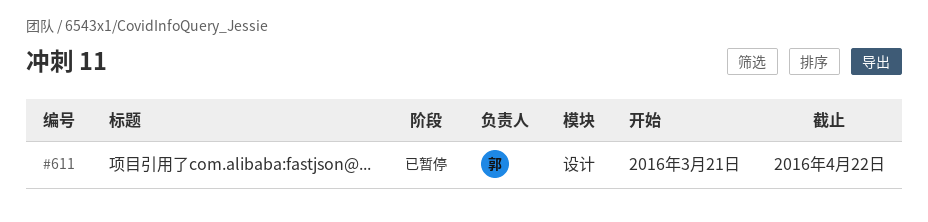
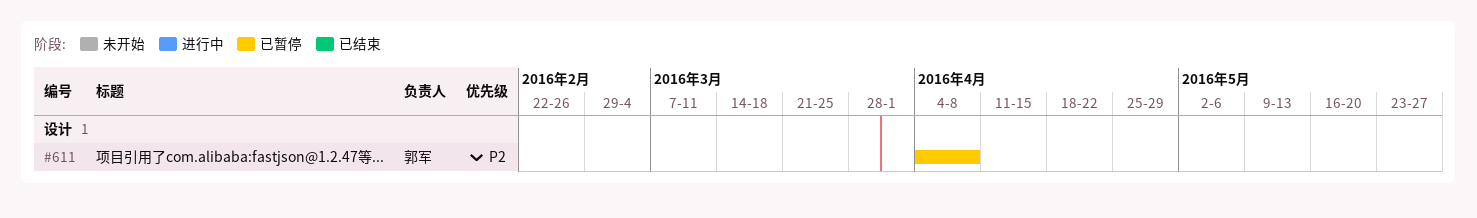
#611, start: Mar 21 -> Apr 4
#611, due: Apr 22 -> Apr 8

